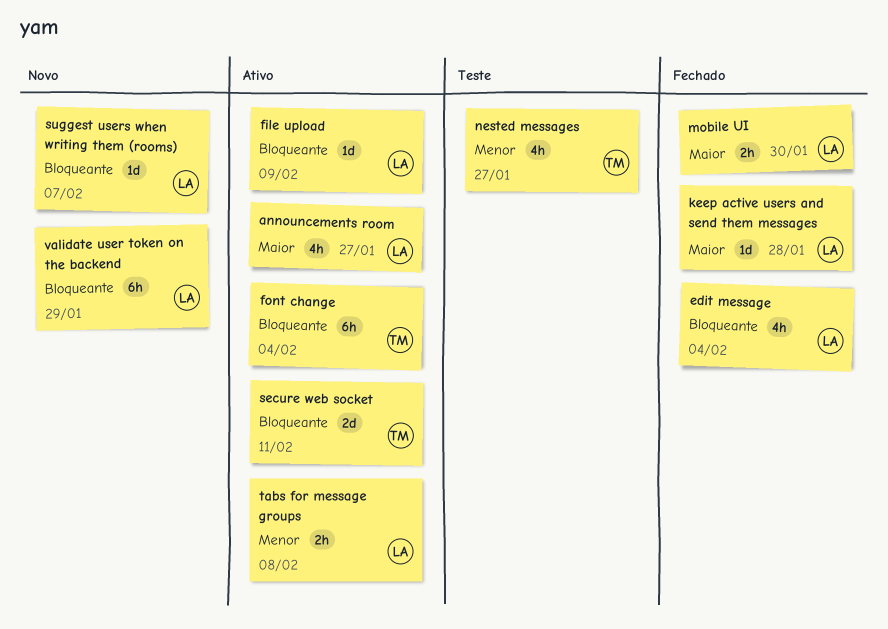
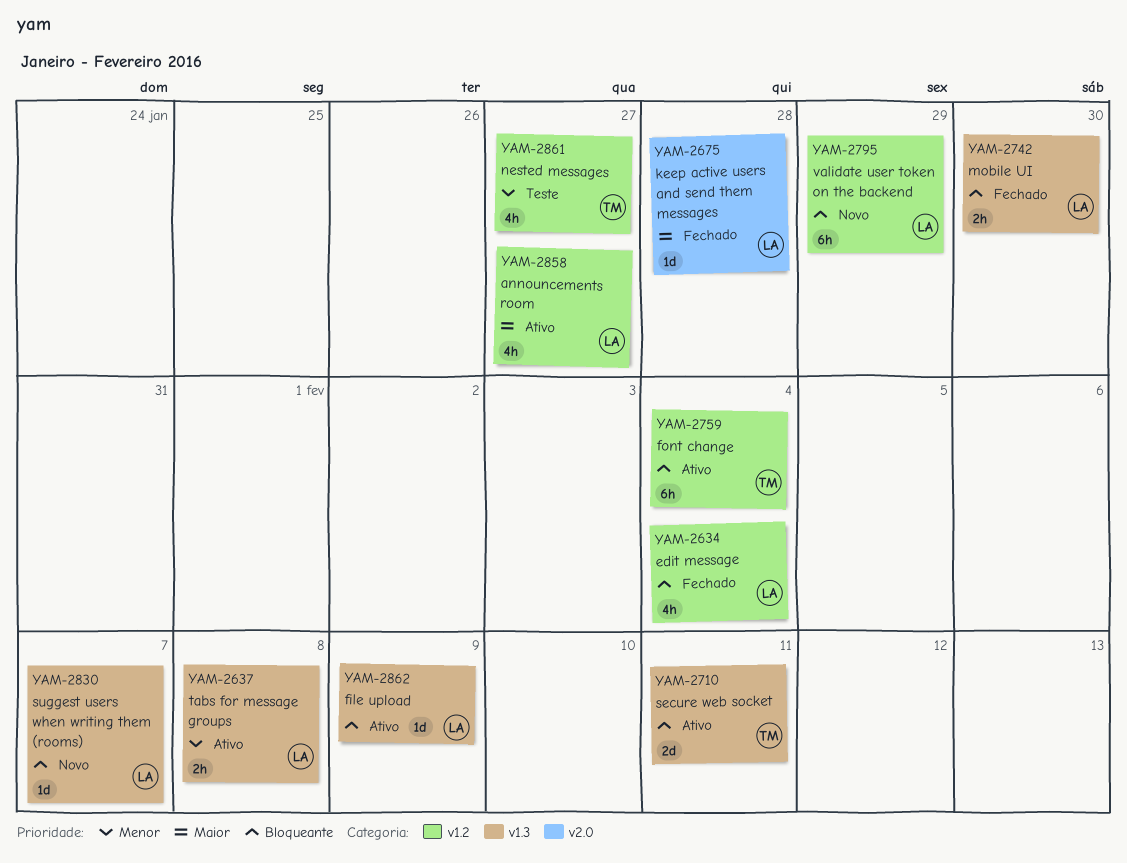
mobile UI, priority: Maior -> Bloqueante

